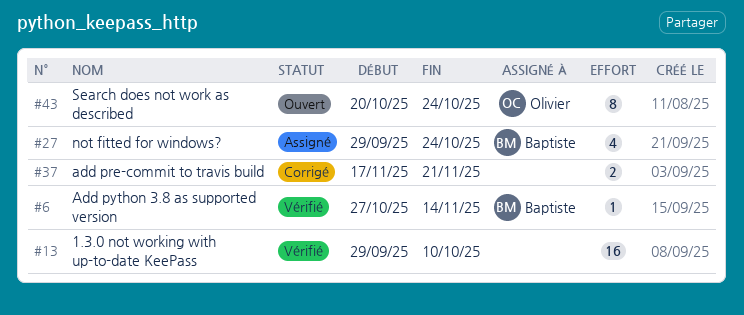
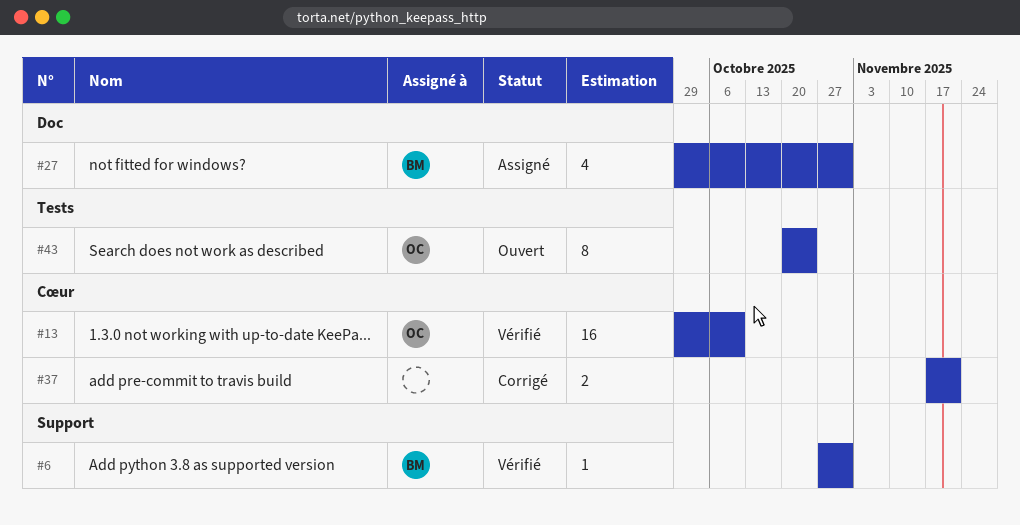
#6, due: Nov 14 -> Oct 31
#13, owner: none -> Olivier
#27, due: Oct 24 -> Oct 31

